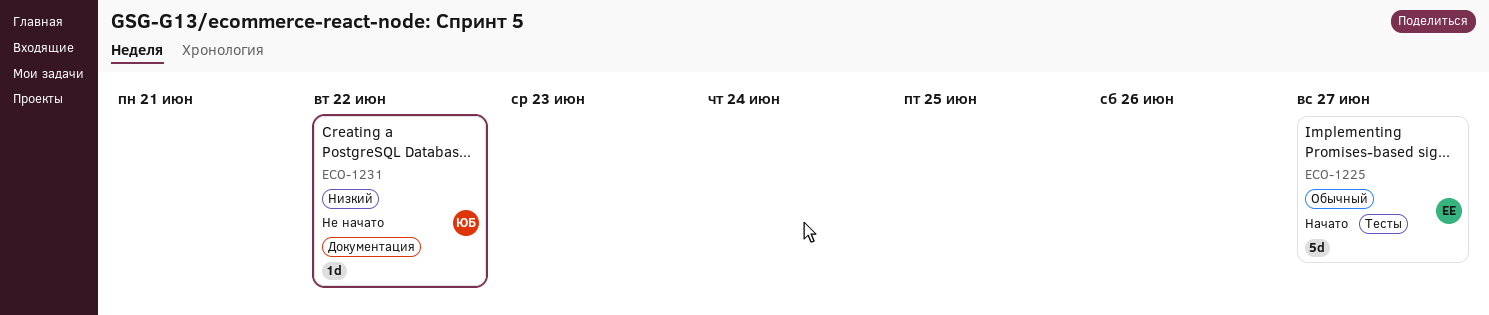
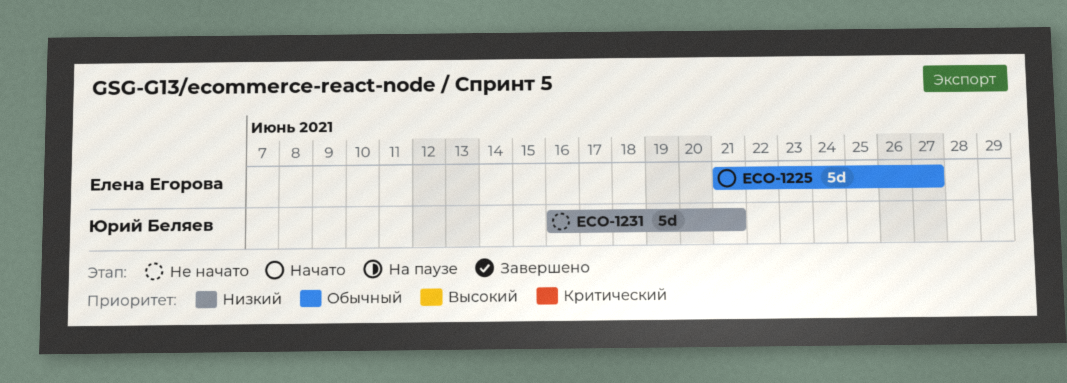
ECO-1231, estimate: 1d -> 5d
ECO-1231, due: Jun 22 -> Jun 21

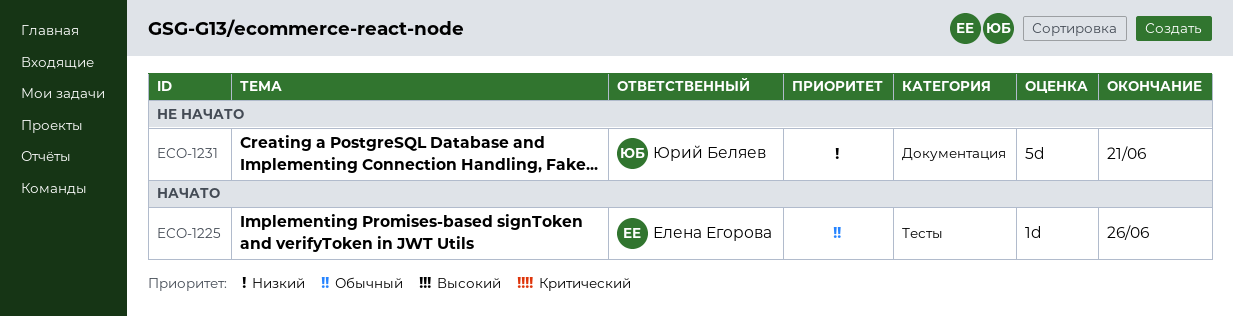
ECO-1225, estimate: 5d -> 1d
ECO-1225, due: Jun 27 -> Jun 26

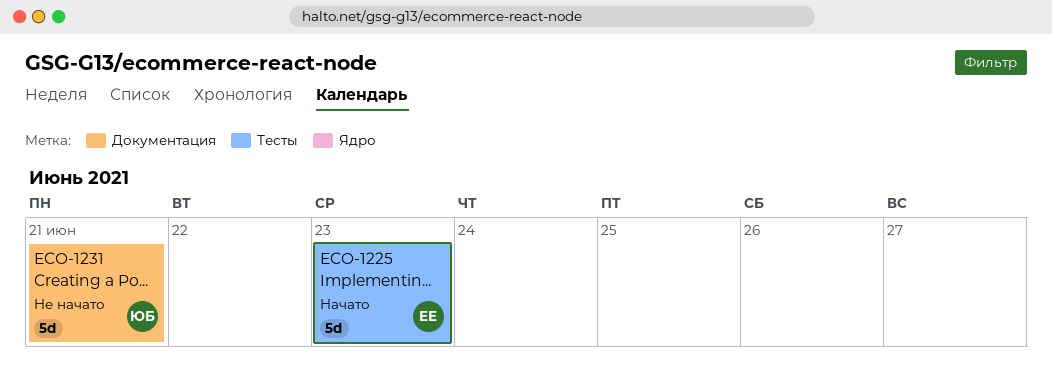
ECO-1225, estimate: 1d -> 5d
ECO-1225, due: Jun 26 -> Jun 23

